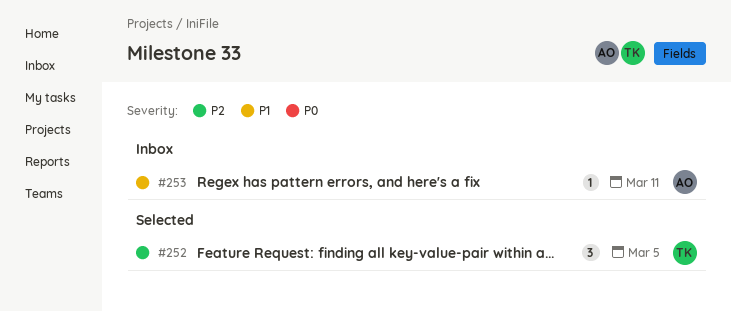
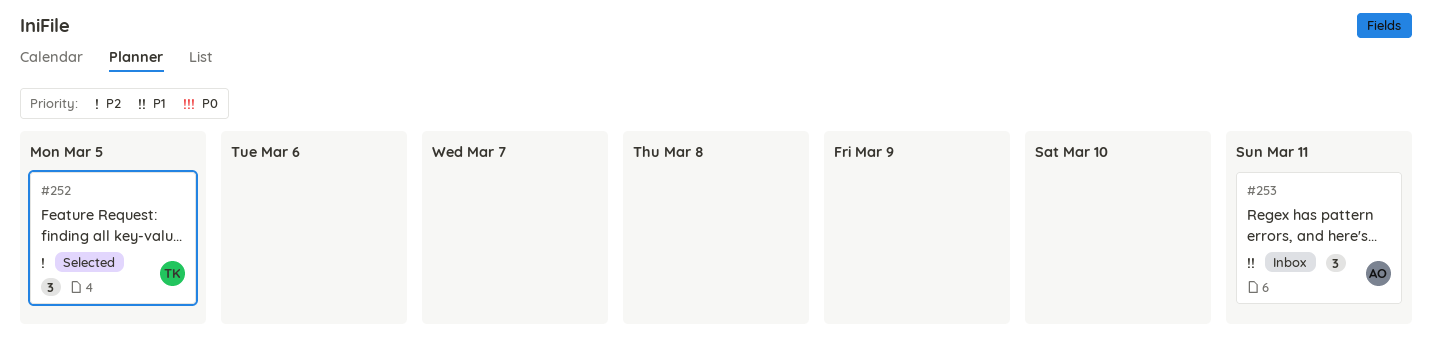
#253, estimate: 1 -> 3

